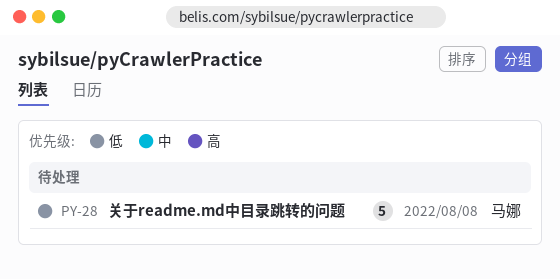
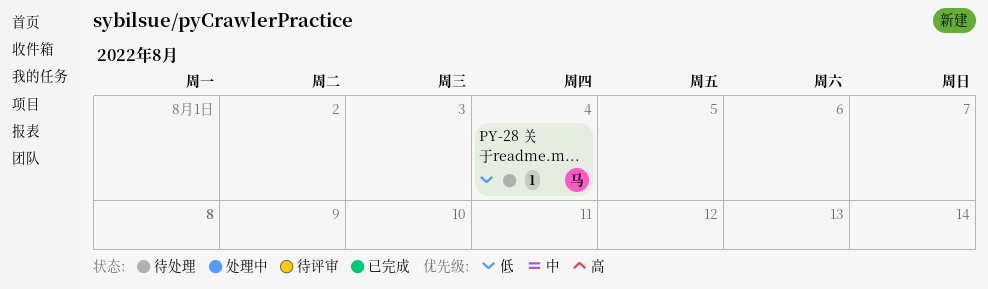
PY-28, estimate: 5 -> 1
PY-28, due: Aug 8 -> Aug 4

